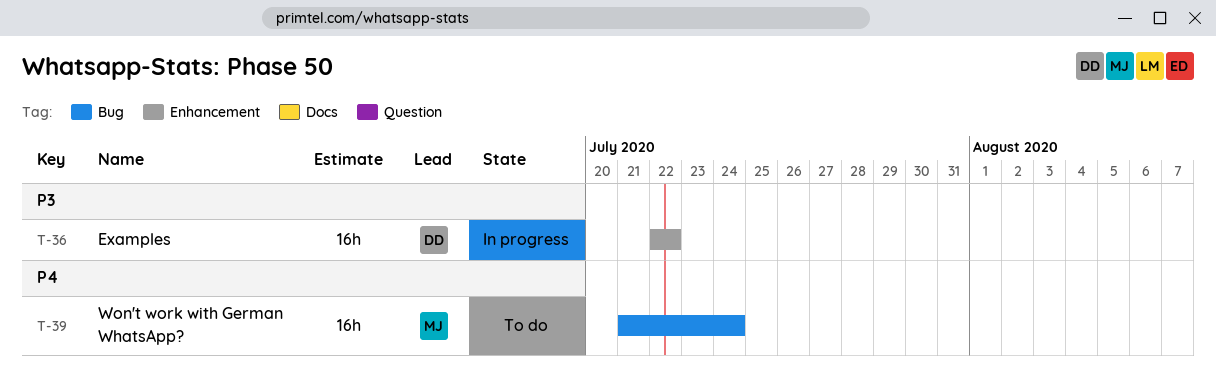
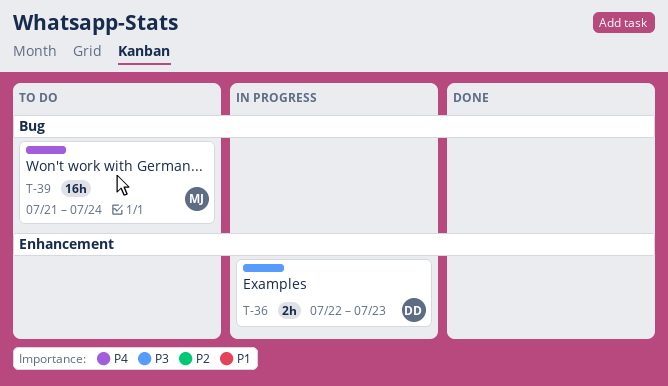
T-36, estimate: 16h -> 2h
T-36, due: Jul 22 -> Jul 23

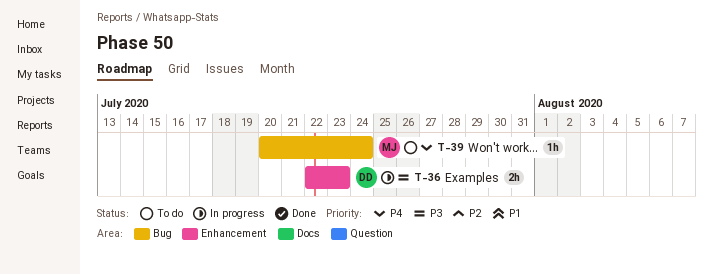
T-39, estimate: 16h -> 1h
T-39, start: Jul 21 -> Jul 20

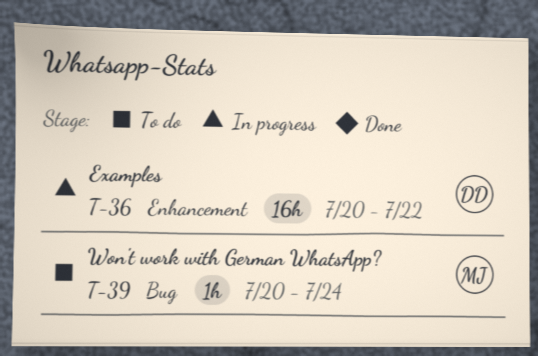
T-36, estimate: 2h -> 16h
T-36, start: Jul 22 -> Jul 20
T-36, due: Jul 23 -> Jul 22

